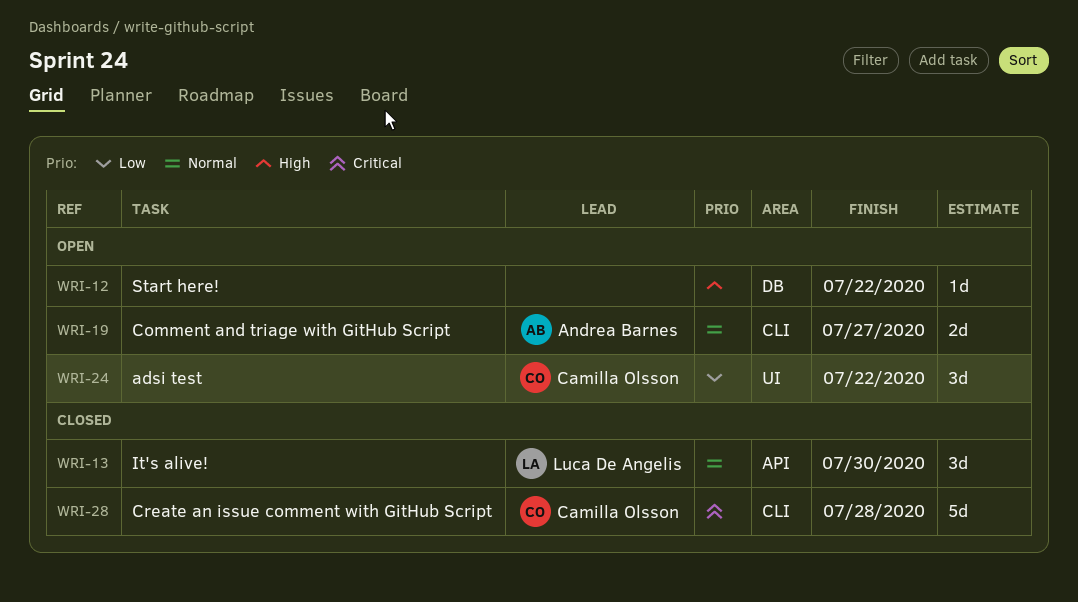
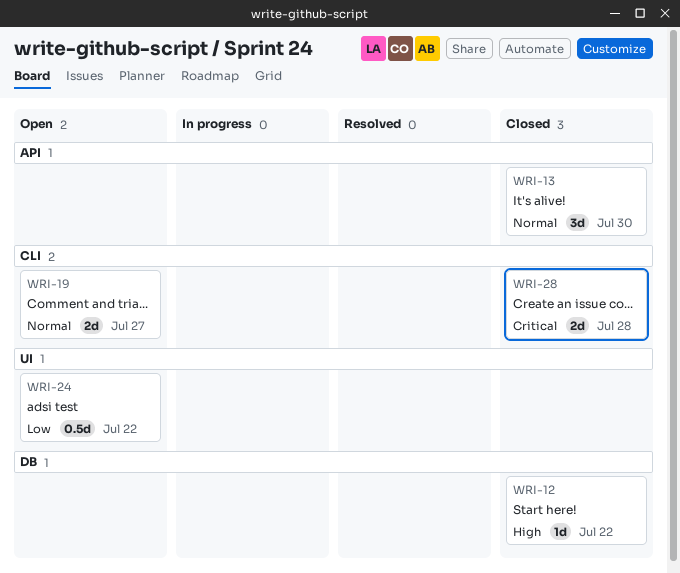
WRI-12, status: Open -> Closed
WRI-24, estimate: 3d -> 0.5d
WRI-28, estimate: 5d -> 2d

